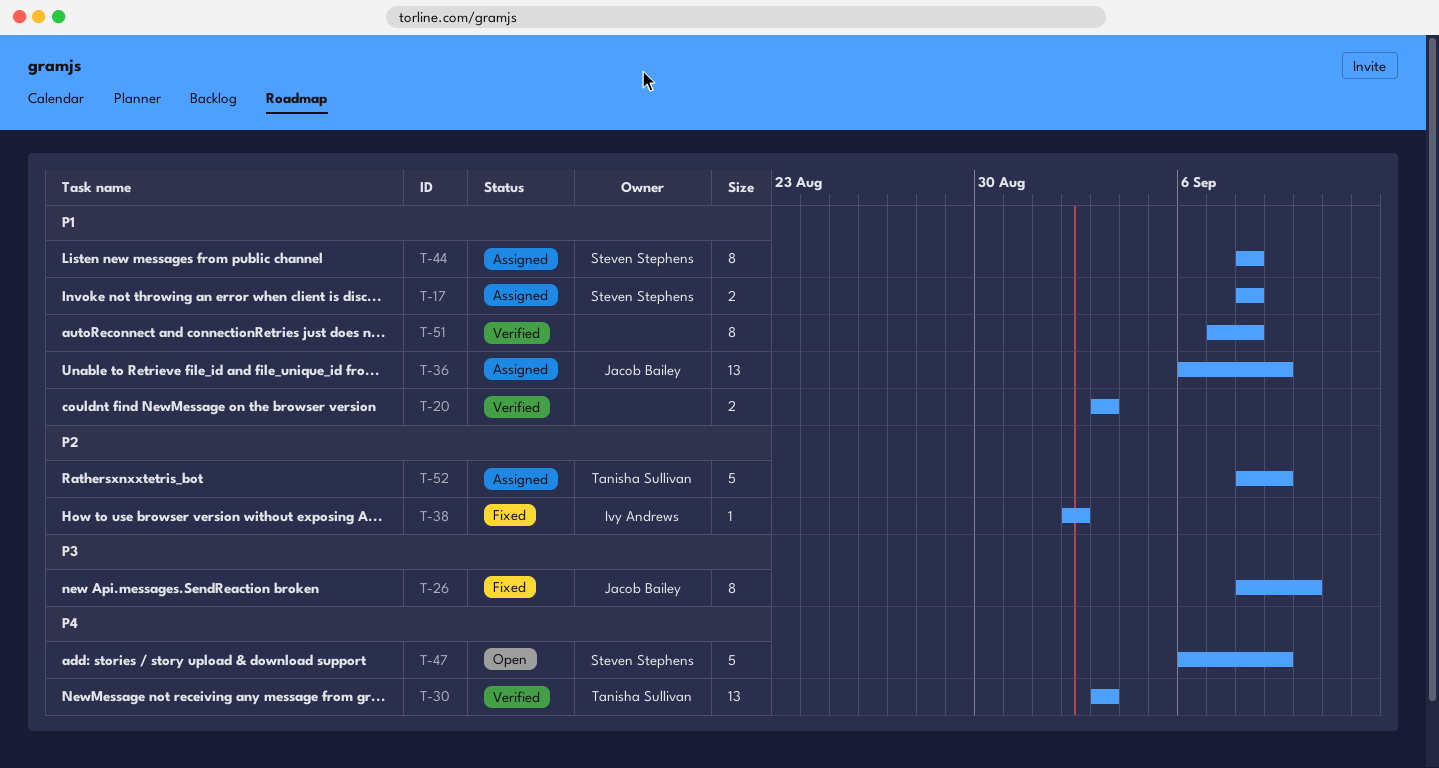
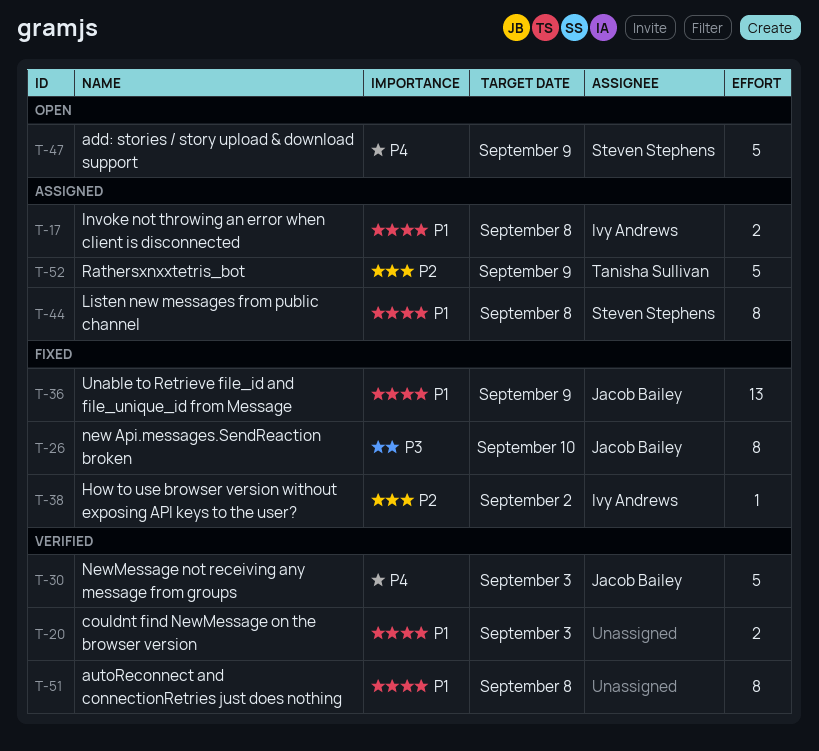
T-17, owner: Steven Stephens -> Ivy Andrews
T-30, owner: Tanisha Sullivan -> Jacob Bailey
T-30, estimate: 13 -> 5
T-36, status: Assigned -> Fixed

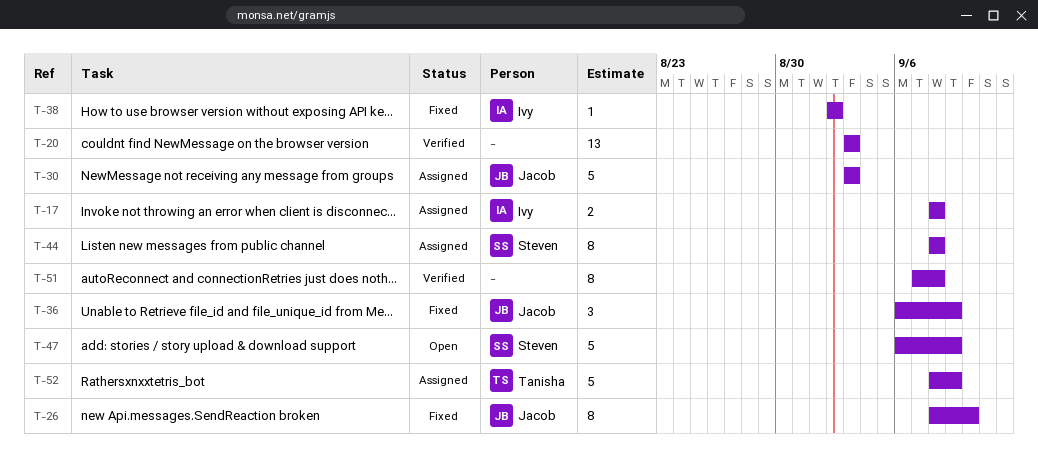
T-20, estimate: 2 -> 13
T-30, status: Verified -> Assigned
T-36, estimate: 13 -> 3

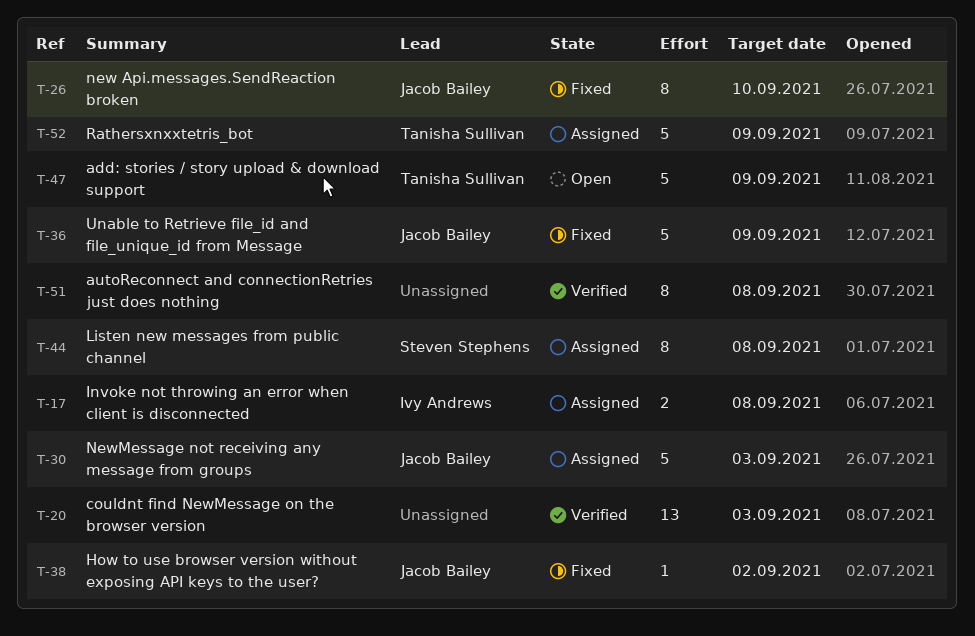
T-36, estimate: 3 -> 5
T-38, owner: Ivy Andrews -> Jacob Bailey
T-47, owner: Steven Stephens -> Tanisha Sullivan

